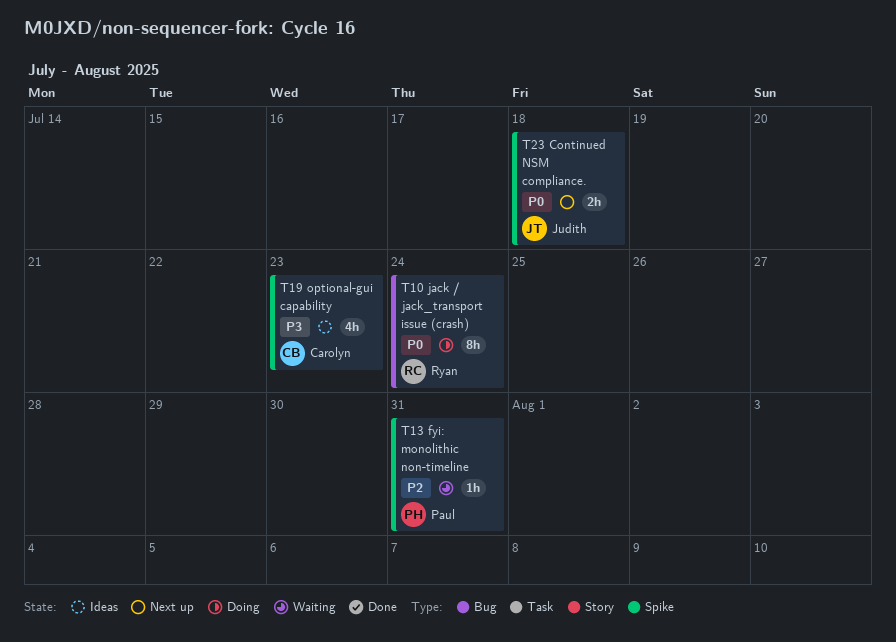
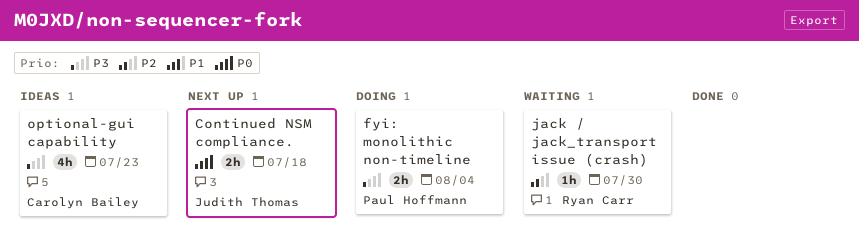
fyi: monolithic non-timeline, status: Waiting -> Doing
fyi: monolithic non-timeline, priority: P2 -> P3
fyi: monolithic non-timeline, estimate: 1h -> 2h
fyi: monolithic non-timeline, due: Jul 31 -> Aug 4
jack / jack_transport issue (crash), status: Doing -> Waiting
jack / jack_transport issue (crash), priority: P0 -> P2
jack / jack_transport issue (crash), estimate: 8h -> 1h
jack / jack_transport issue (crash), due: Jul 24 -> Jul 30

